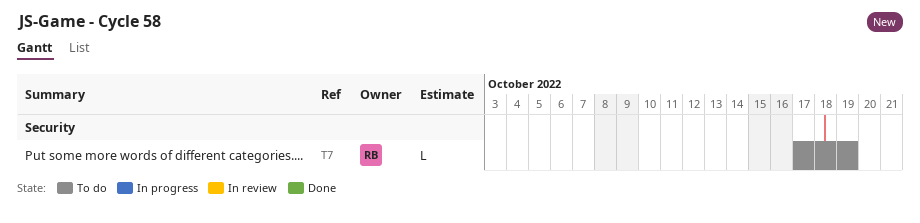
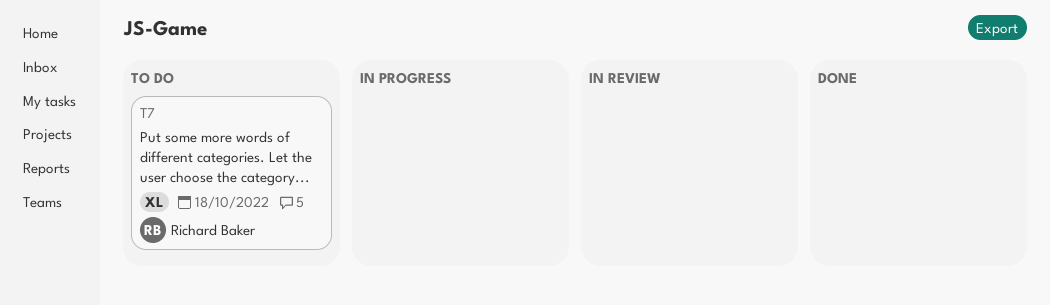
T7, estimate: L -> XL
T7, due: Oct 19 -> Oct 18

